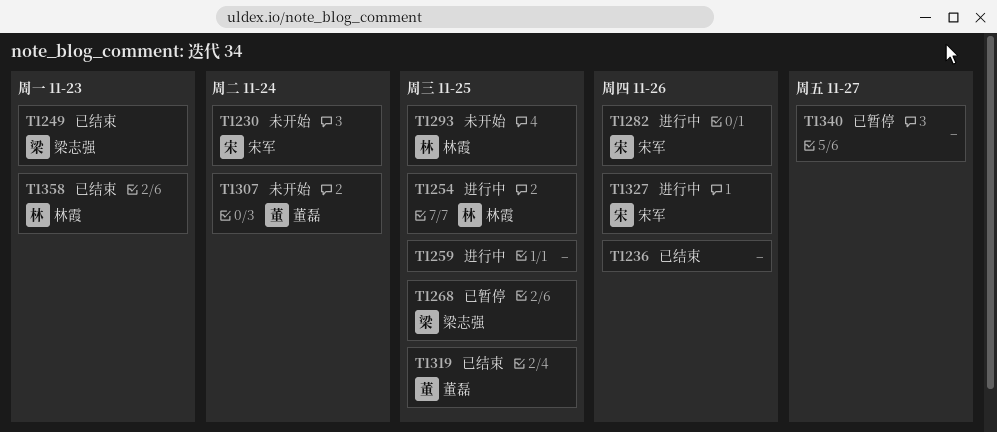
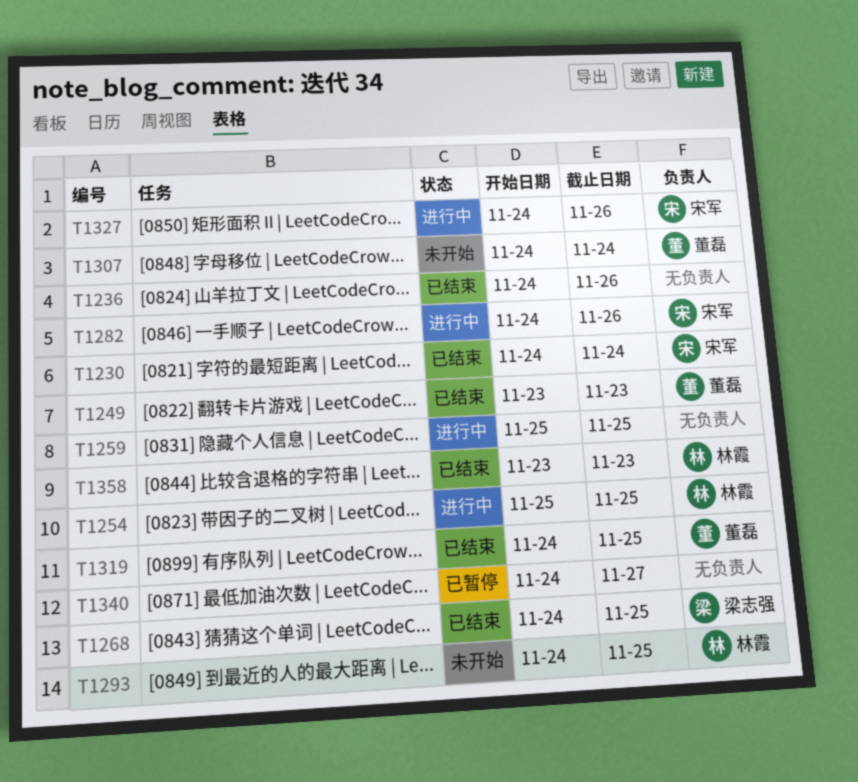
T1230, status: 未开始 -> 已结束
T1249, owner: 梁志强 -> 董磊
T1268, status: 已暂停 -> 已结束

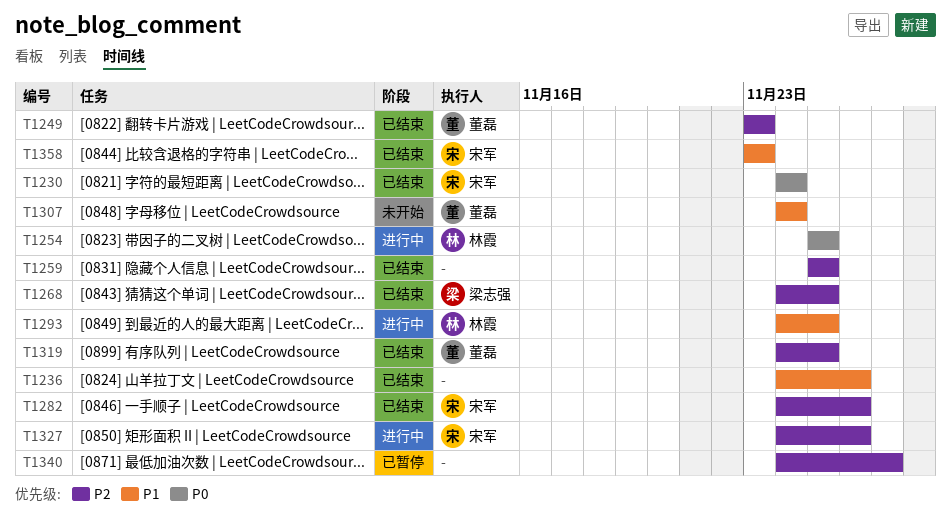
T1259, status: 进行中 -> 已结束
T1282, status: 进行中 -> 已结束
T1293, status: 未开始 -> 进行中
T1358, owner: 林霞 -> 宋军

